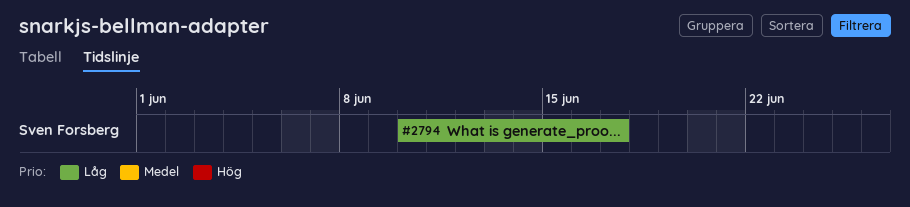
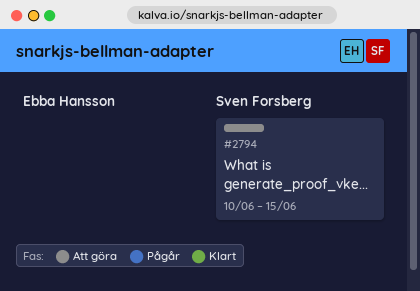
#2794, due: Jun 17 -> Jun 15

